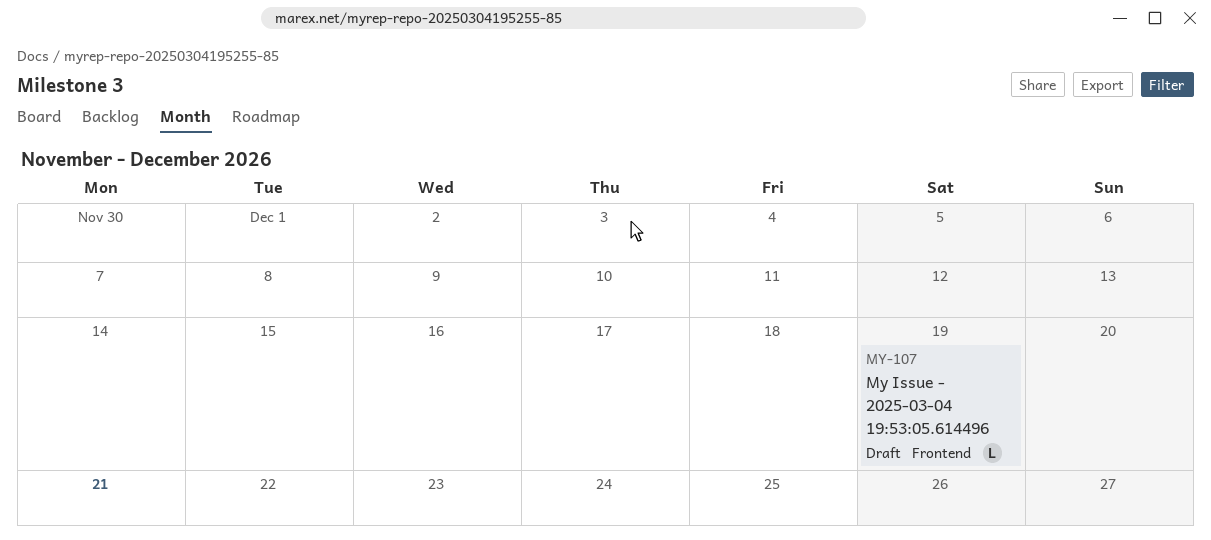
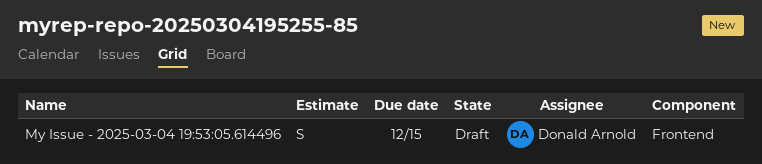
My Issue - 2025-03-04 19:53:05.614496, estimate: L -> S
My Issue - 2025-03-04 19:53:05.614496, due: Dec 19 -> Dec 15

